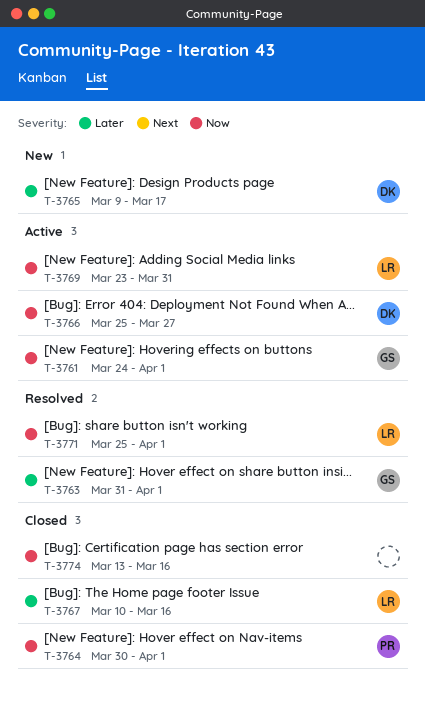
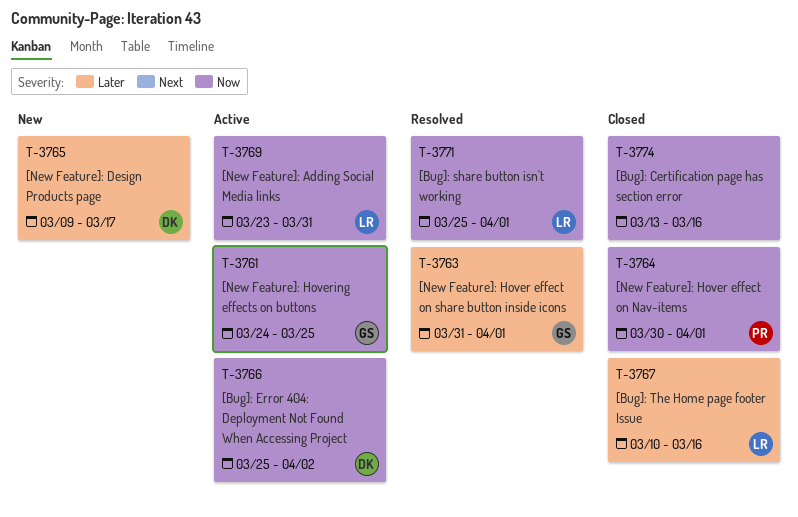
T-3761, due: Apr 1 -> Mar 25
T-3766, due: Mar 27 -> Apr 2

